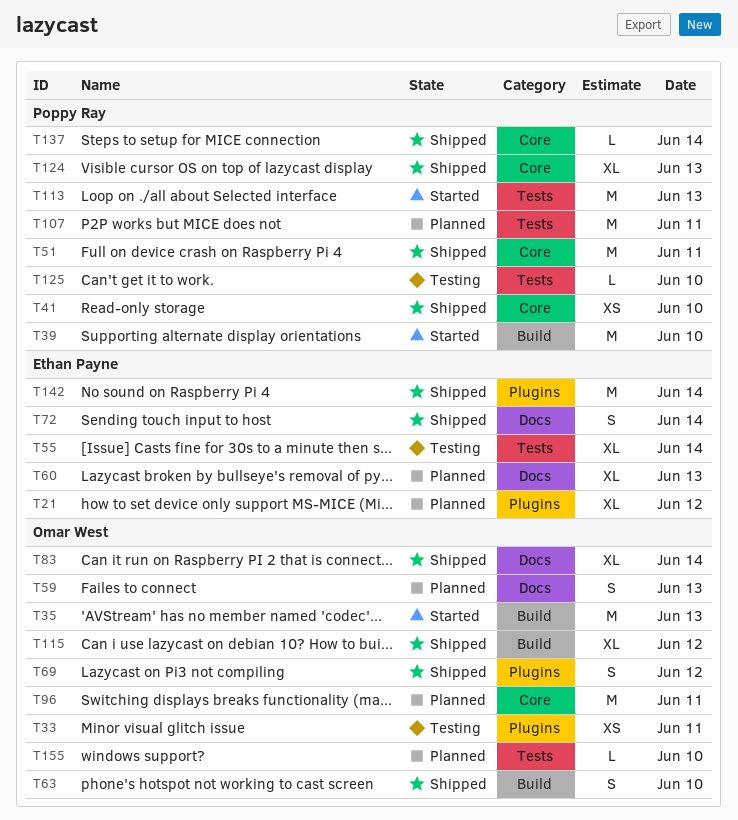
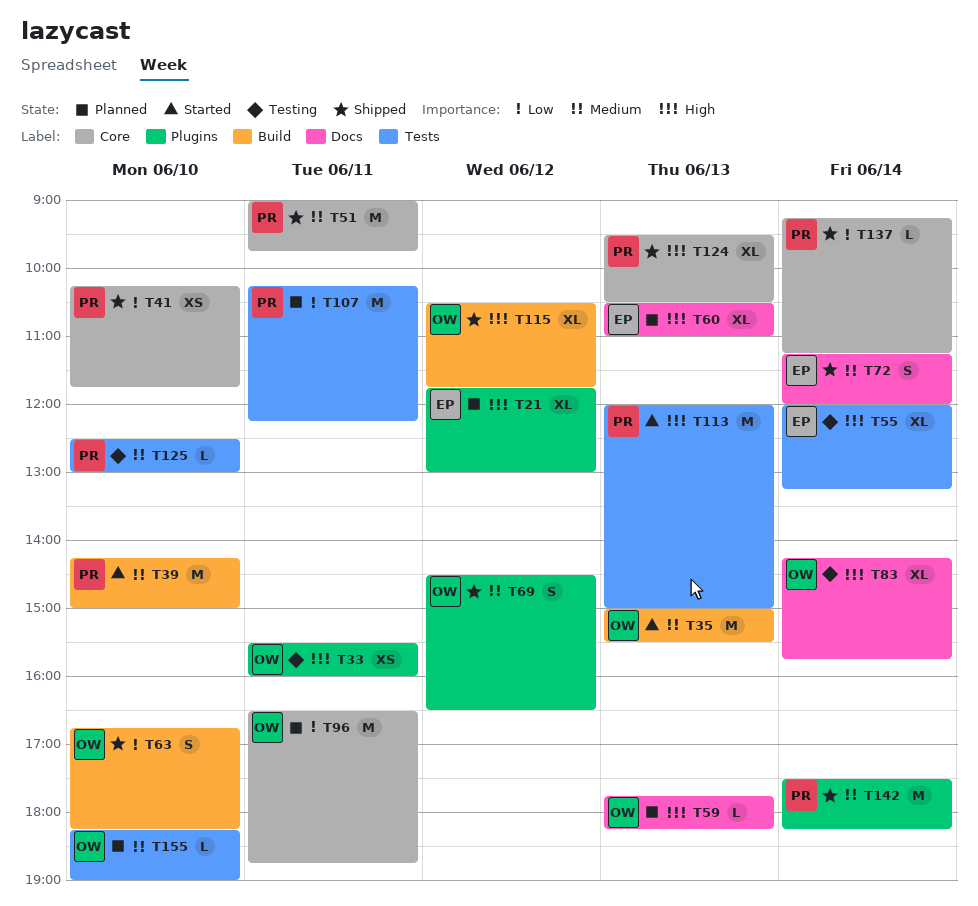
T59, estimate: S -> L
T83, status: Shipped -> Testing
T142, owner: Ethan Payne -> Poppy Ray

